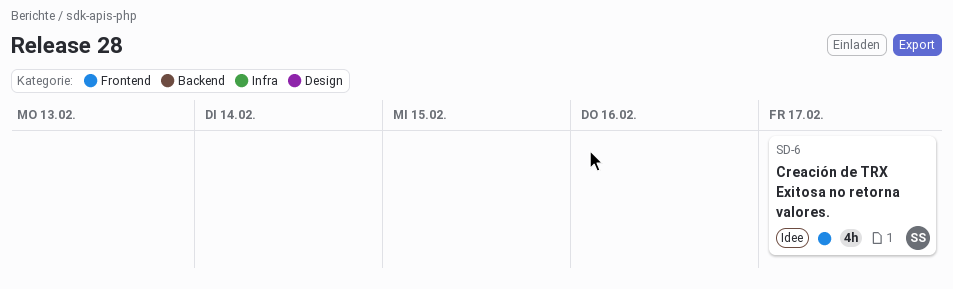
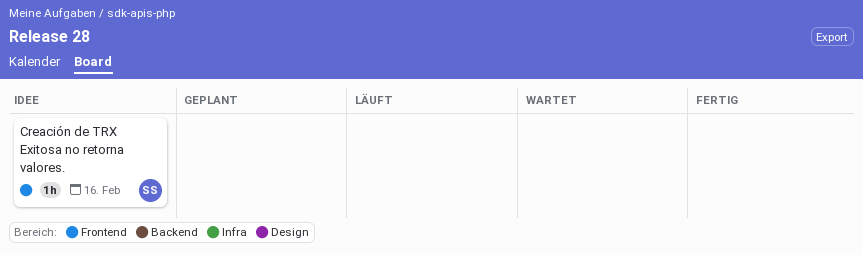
Creación de TRX Exitosa no retorna valores., estimate: 4h -> 1h
Creación de TRX Exitosa no retorna valores., due: Feb 17 -> Feb 16

